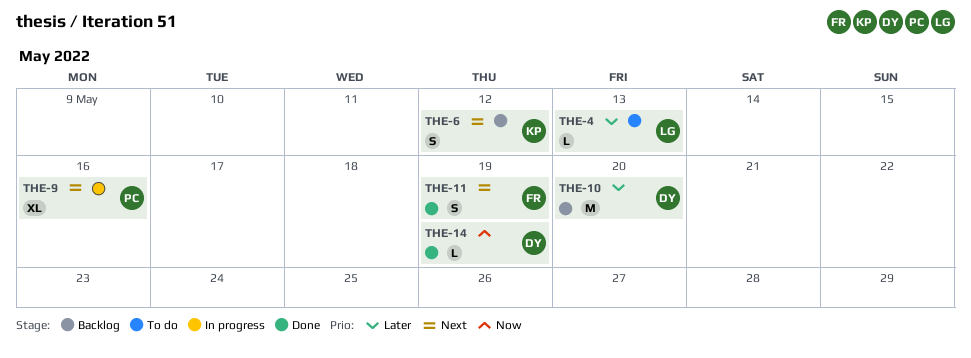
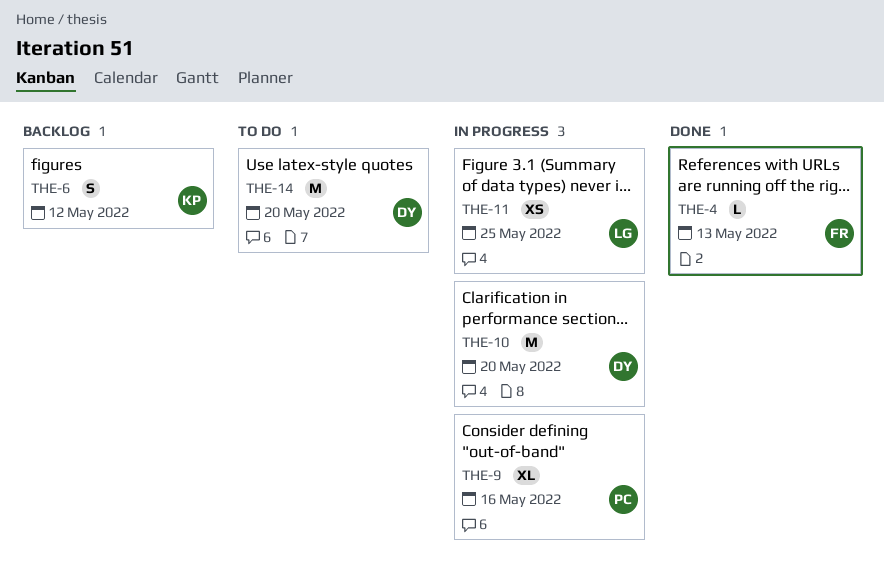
THE-4, status: To do -> Done
THE-4, owner: LG -> FR
THE-10, status: Backlog -> In progress
THE-11, status: Done -> In progress
THE-11, owner: FR -> LG
THE-11, estimate: S -> XS
THE-11, due: May 19 -> May 25
THE-14, status: Done -> To do
THE-14, estimate: L -> M
THE-14, due: May 19 -> May 20

